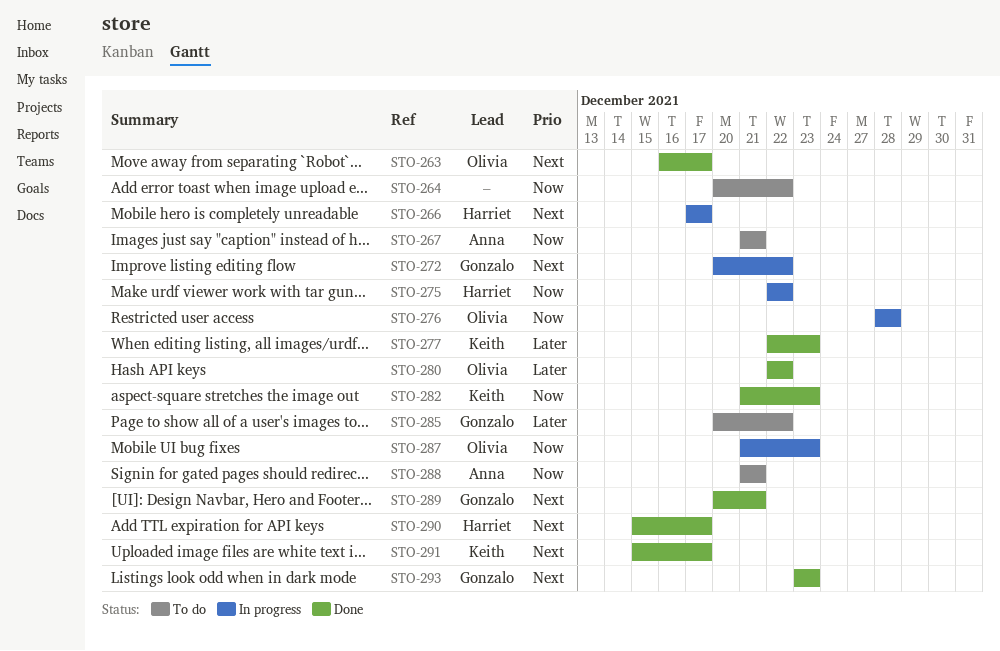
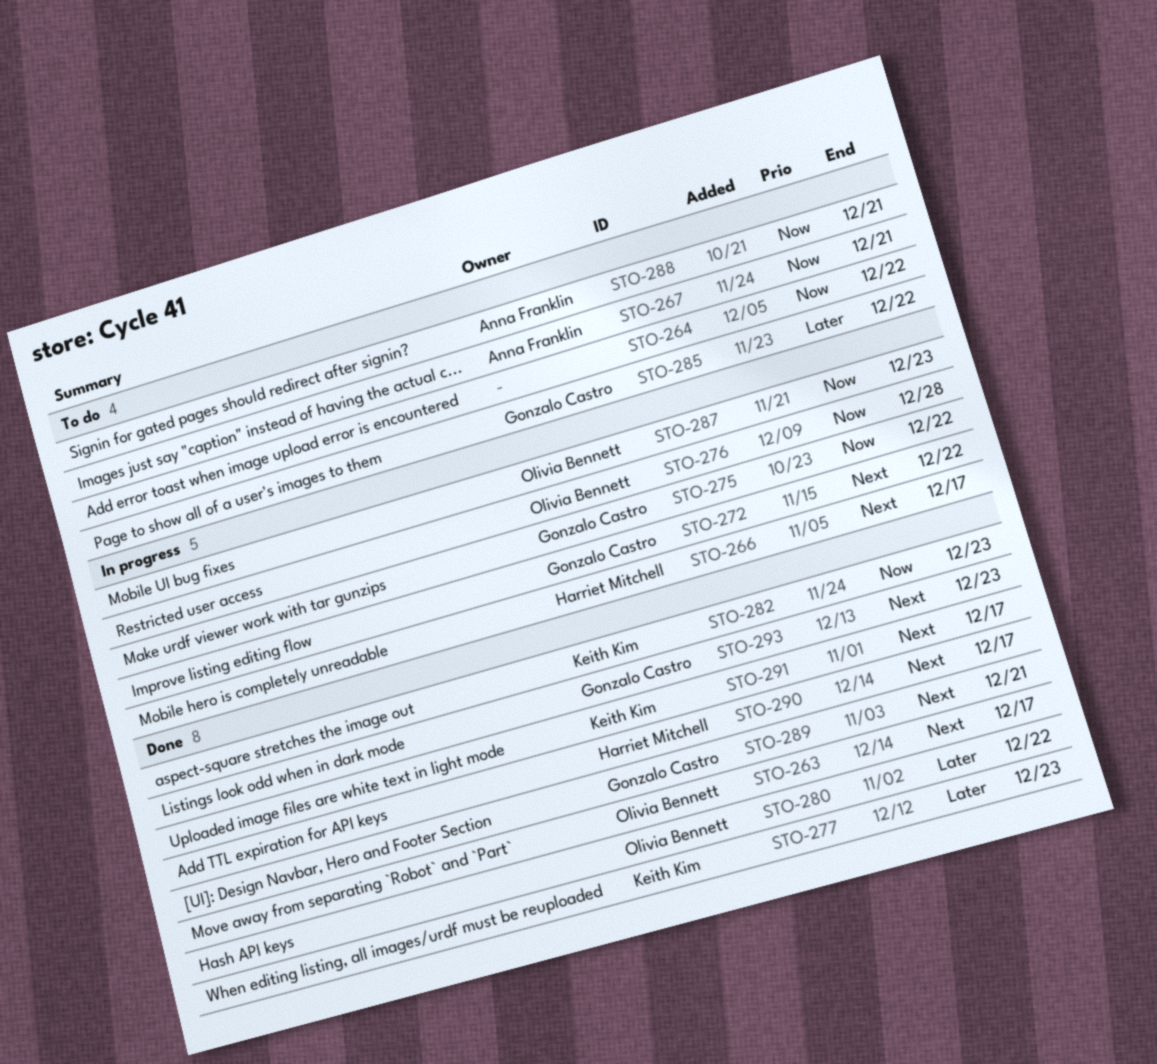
STO-275, owner: Harriet Mitchell -> Gonzalo Castro

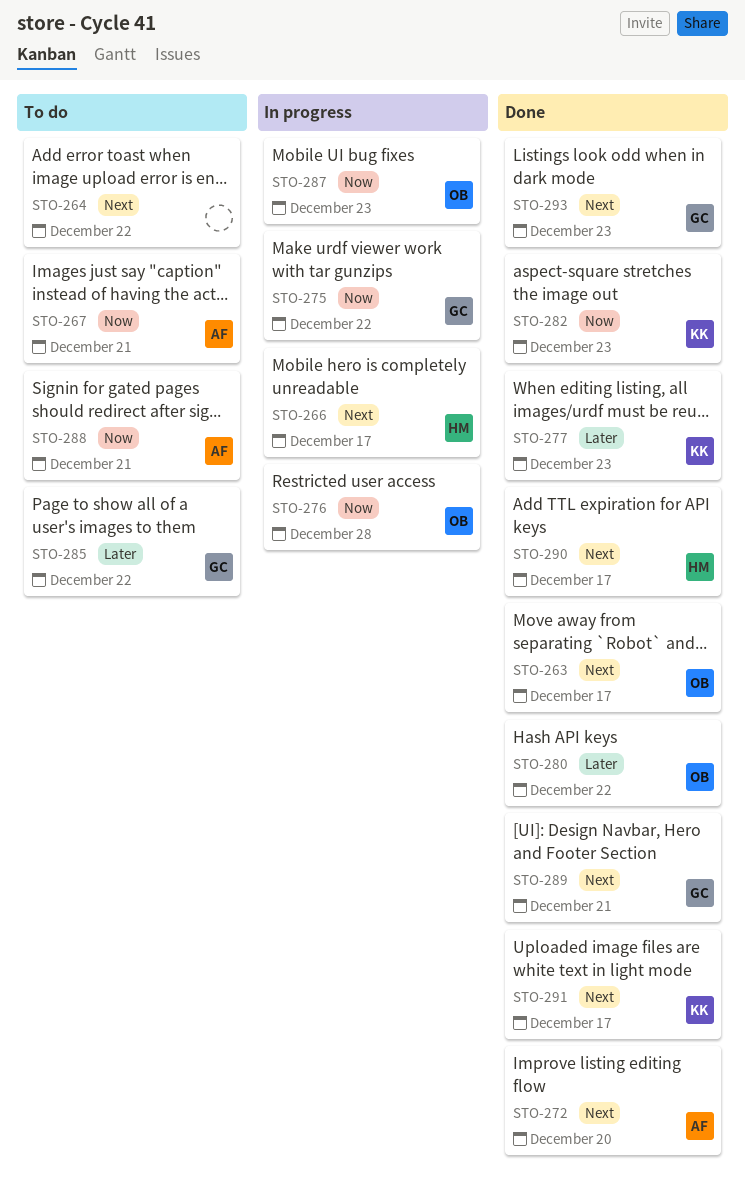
STO-264, priority: Now -> Next
STO-272, status: In progress -> Done
STO-272, owner: Gonzalo Castro -> Anna Franklin
STO-272, due: Dec 22 -> Dec 20

